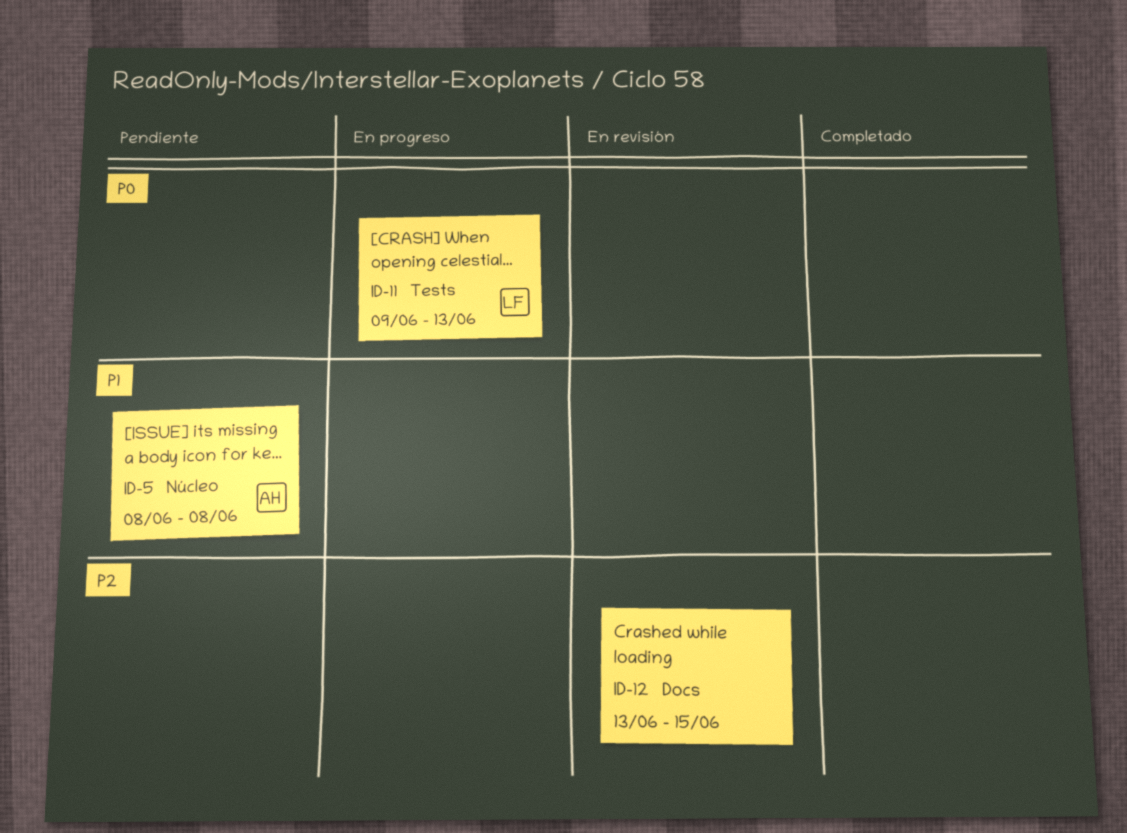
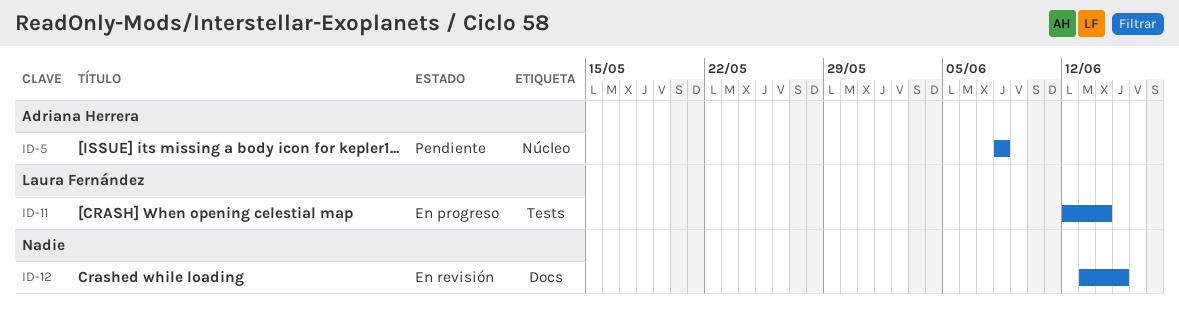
ID-11, start: Jun 9 -> Jun 12
ID-11, due: Jun 13 -> Jun 14

